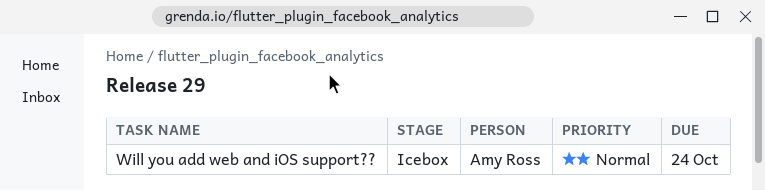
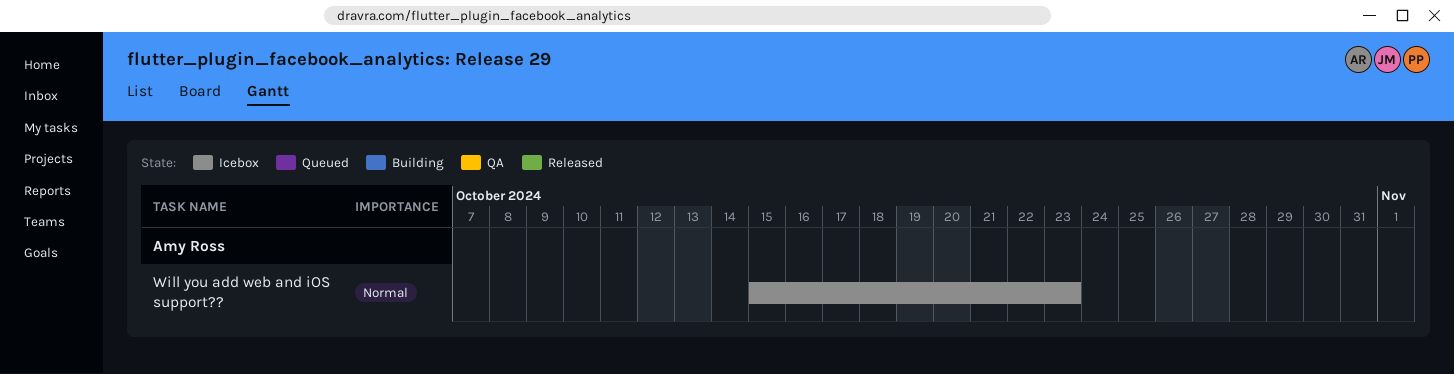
Will you add web and iOS support??, due: Oct 24 -> Oct 23

